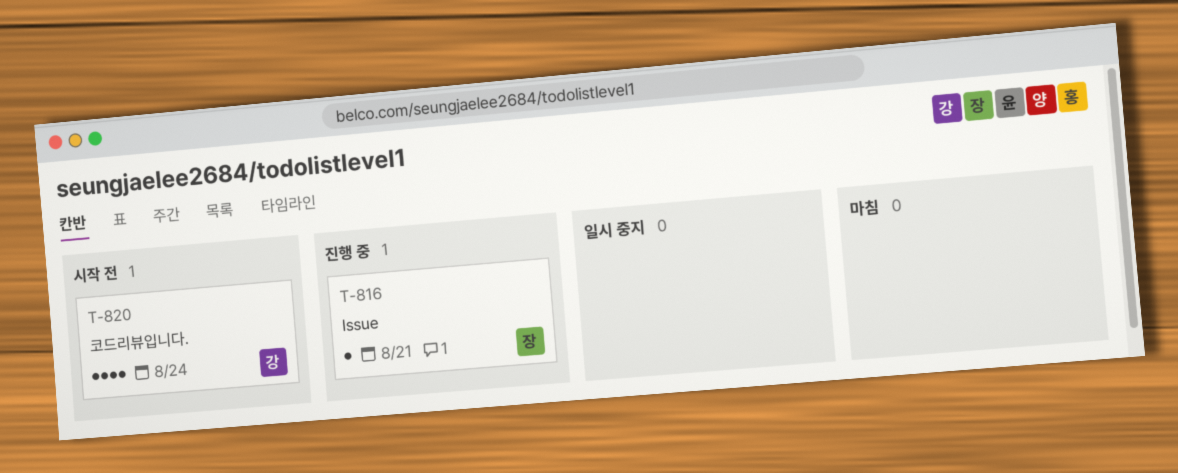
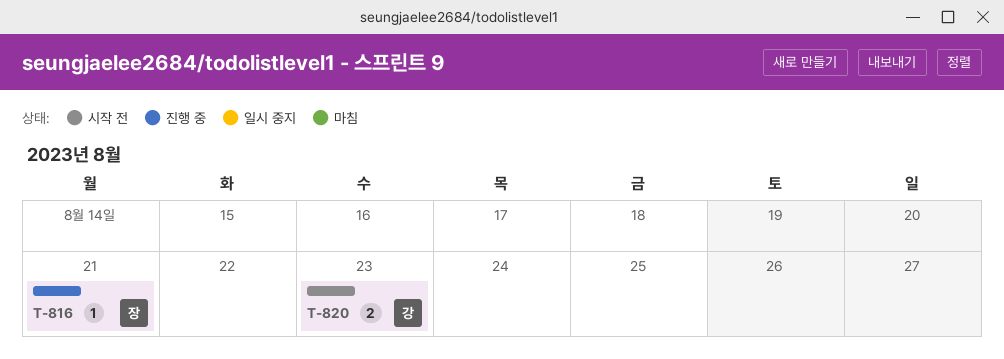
T-820, estimate: 4 -> 2
T-820, due: Aug 24 -> Aug 23

